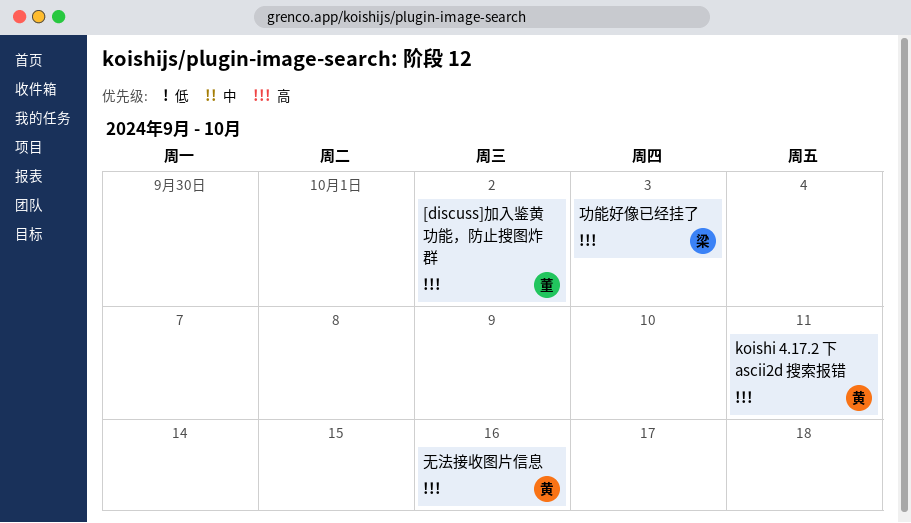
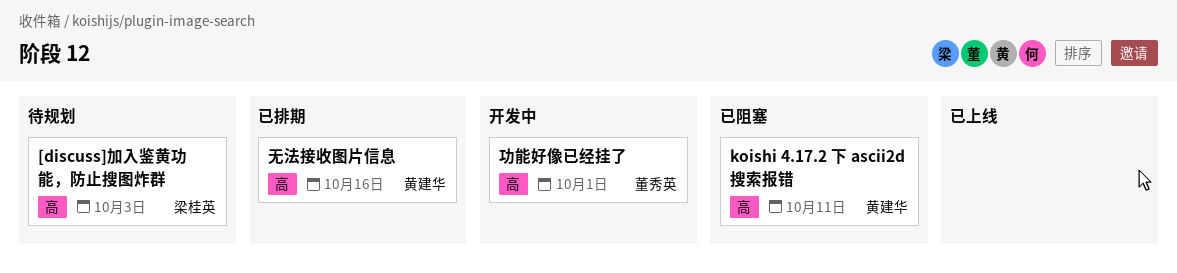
[discuss]加入鉴黄功能，防止搜图炸群, owner: 董秀英 -> 梁桂英
[discuss]加入鉴黄功能，防止搜图炸群, due: Oct 2 -> Oct 3
功能好像已经挂了, owner: 梁桂英 -> 董秀英
功能好像已经挂了, due: Oct 3 -> Oct 1

